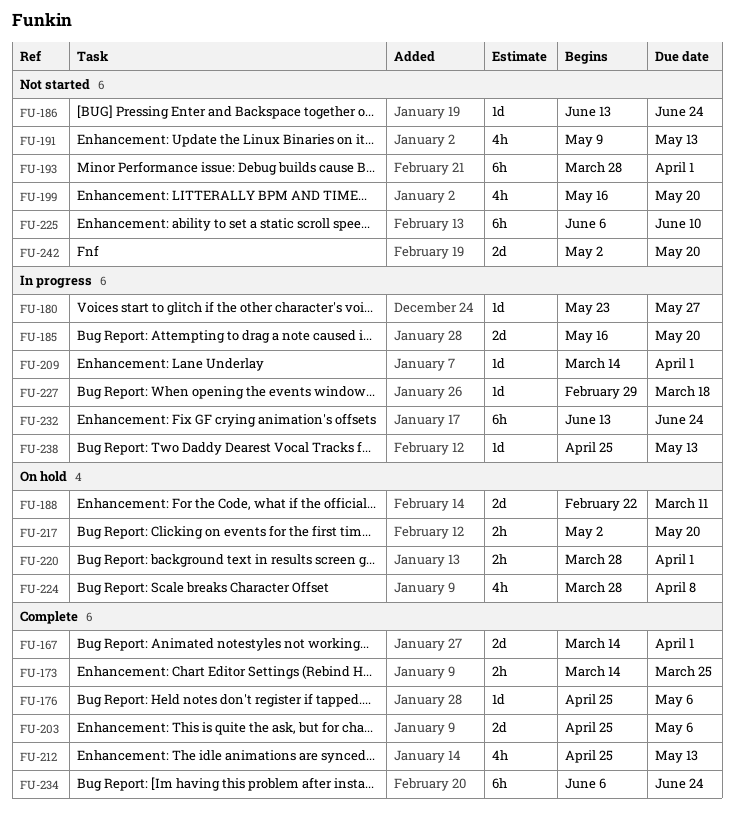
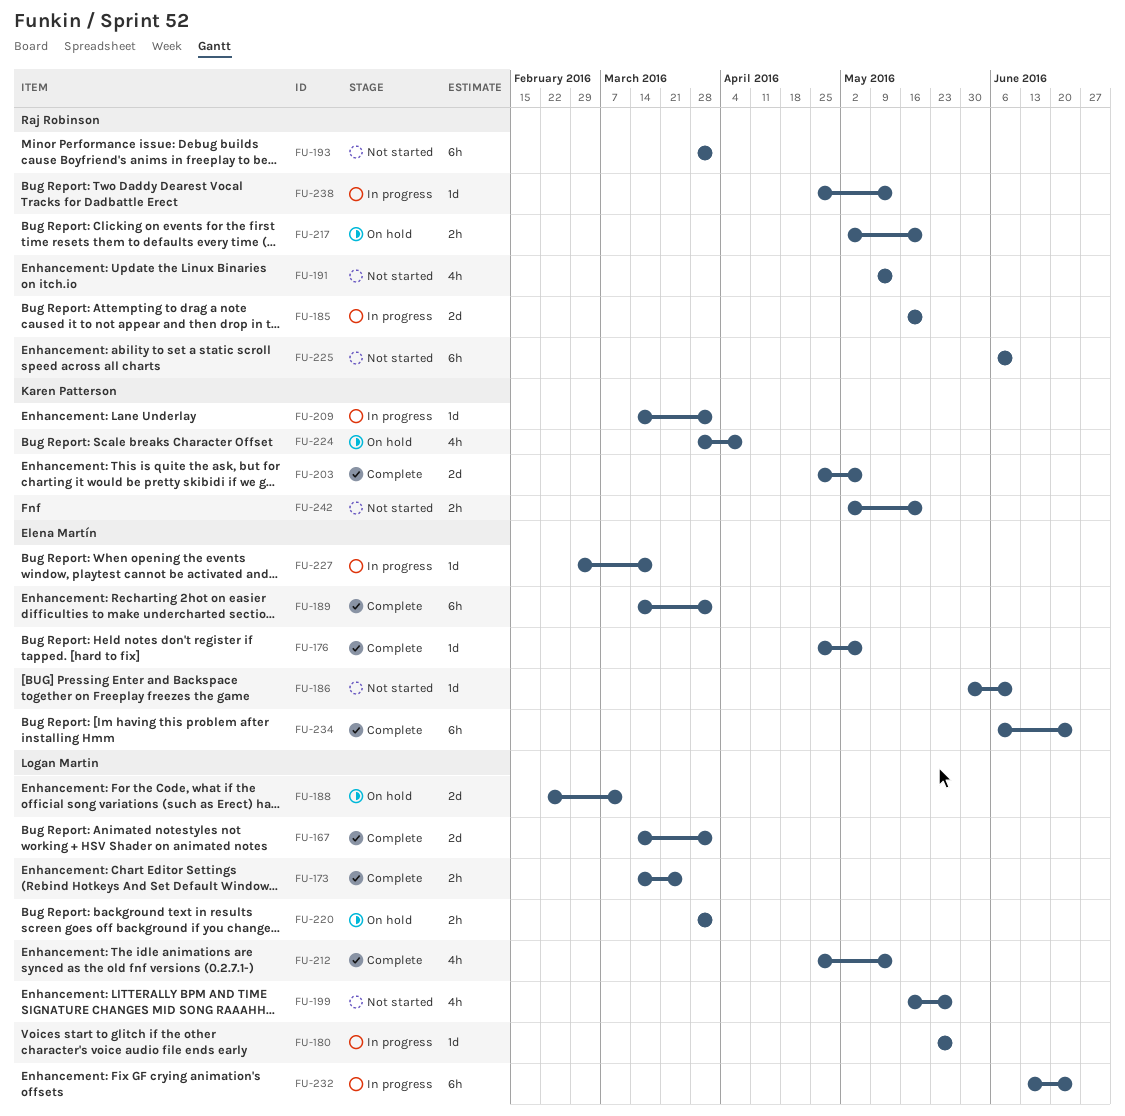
FU-186, start: Jun 13 -> May 30
FU-186, due: Jun 24 -> Jun 10
FU-189: none -> present
FU-199, due: May 20 -> May 27
FU-242, estimate: 2d -> 2h

